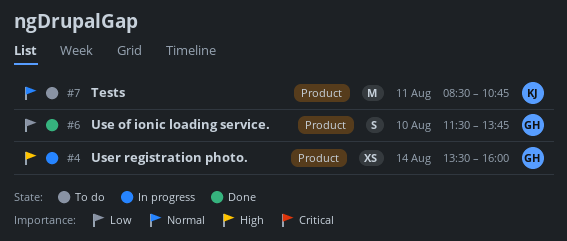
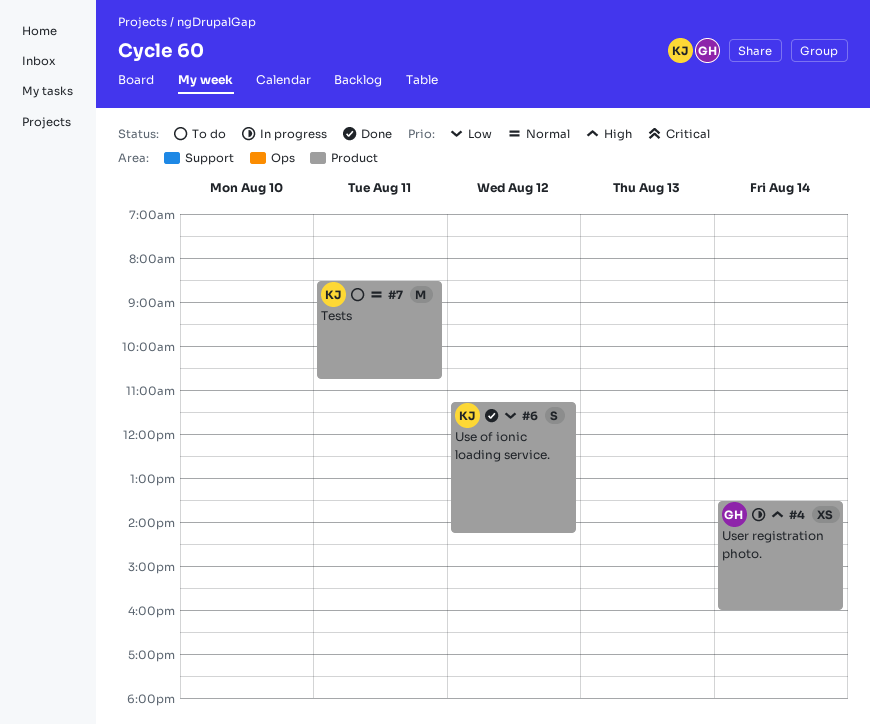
#6, owner: GH -> KJ
#6, day: Aug 10 -> Aug 12
#6, begins: 11:30 -> 11:15
#6, ends: 13:45 -> 14:15

